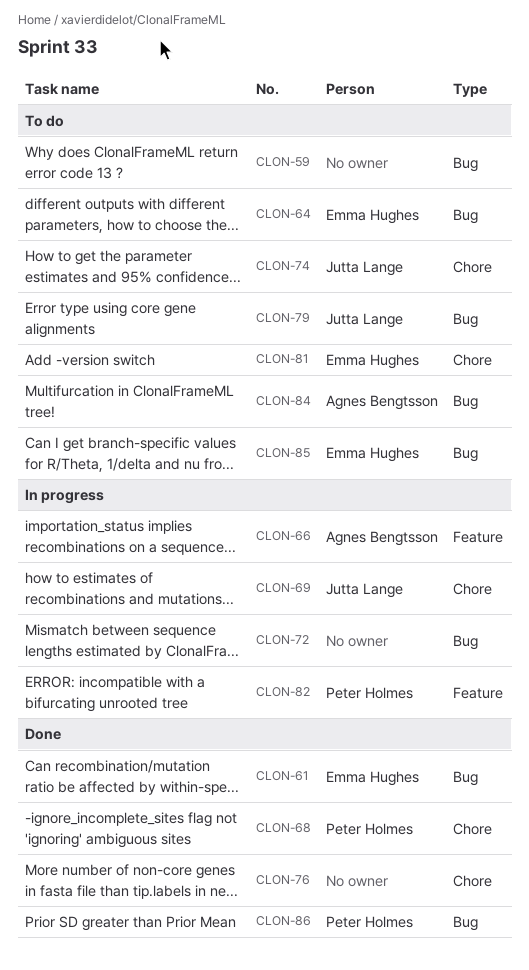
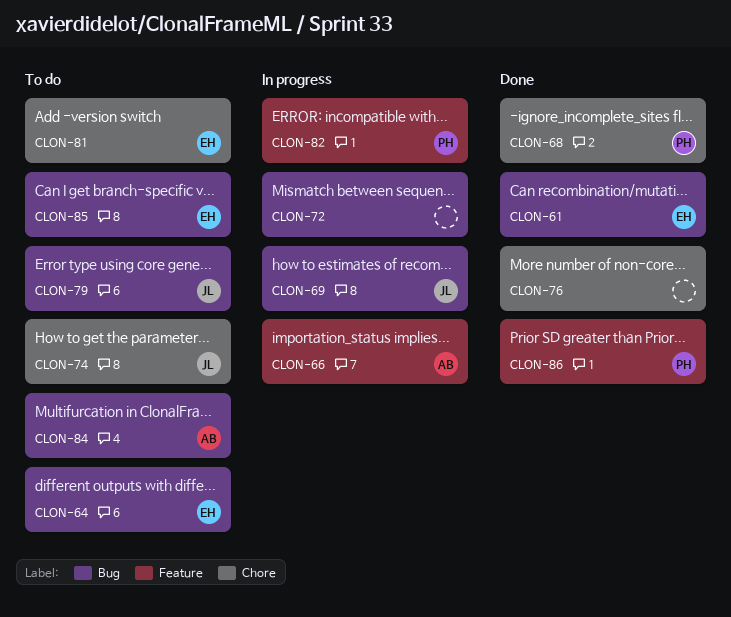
CLON-59: present -> none
CLON-69, label: Chore -> Bug
CLON-86, label: Bug -> Feature

